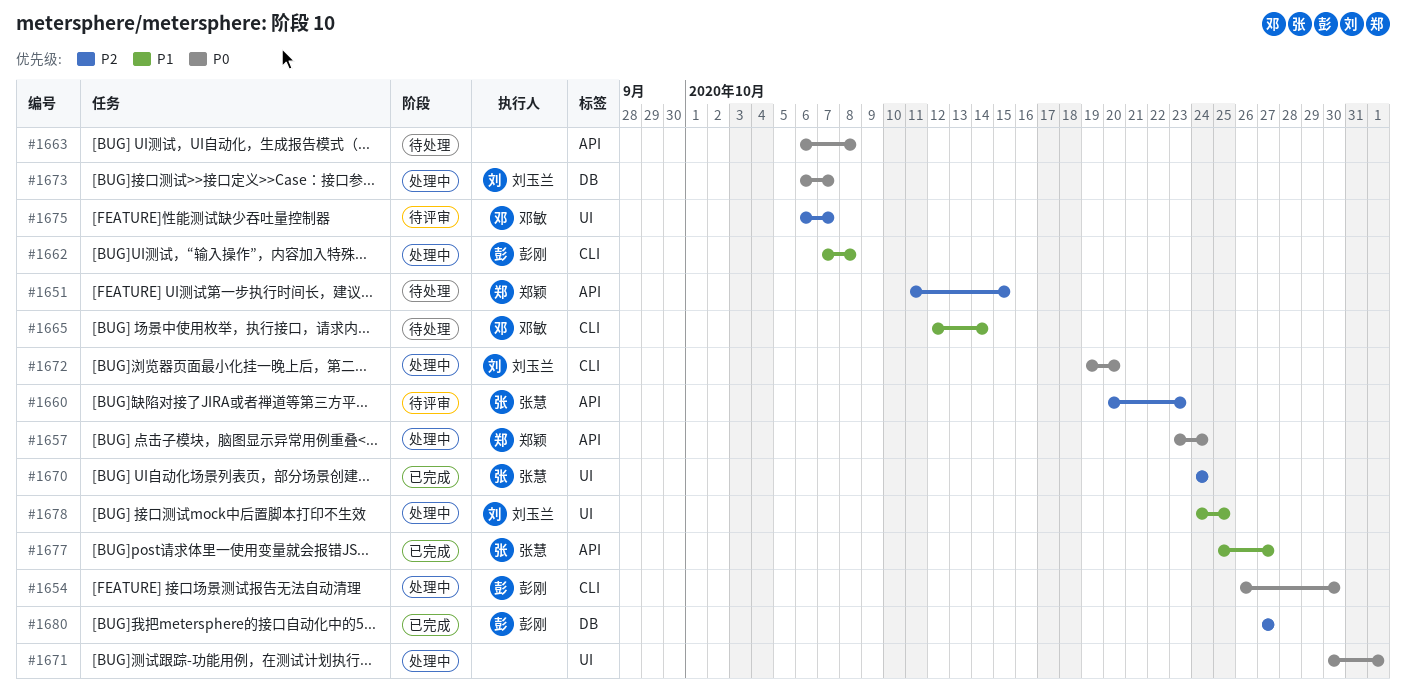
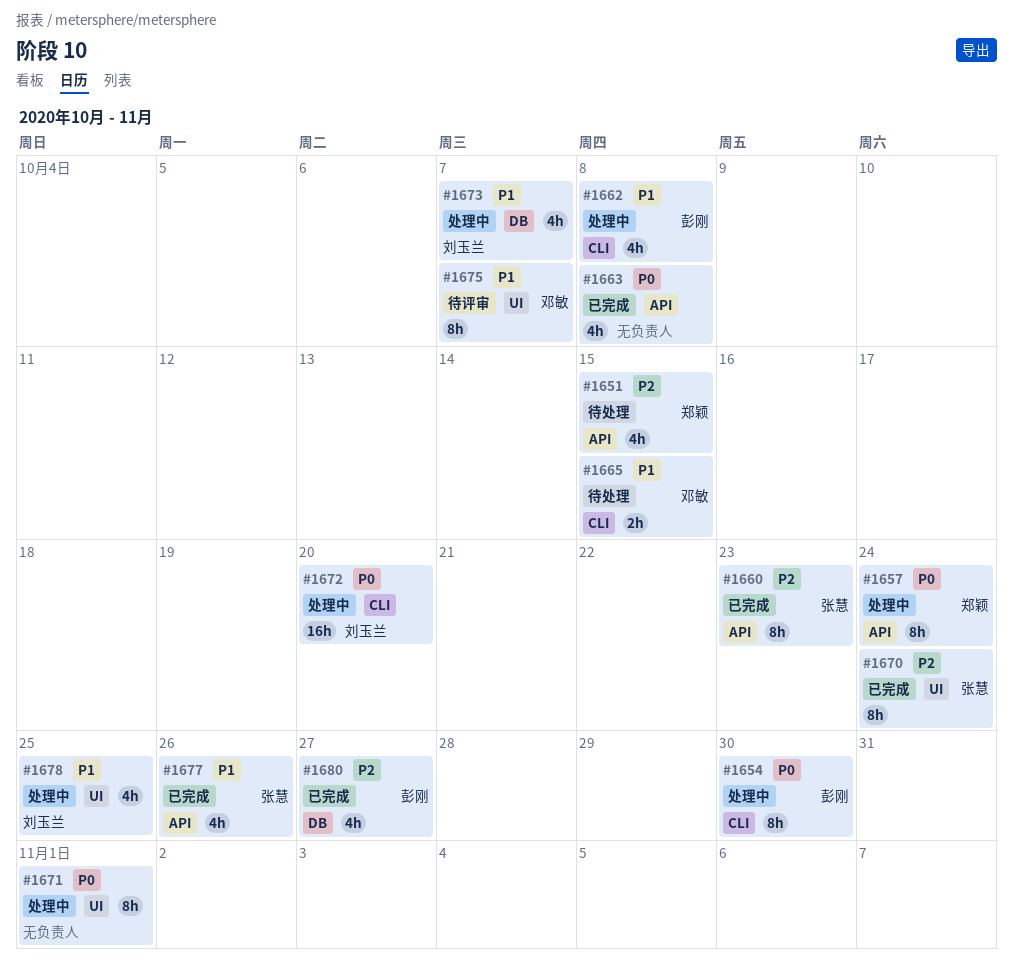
#1660, status: 待评审 -> 已完成
#1663, status: 待处理 -> 已完成
#1665, due: Oct 14 -> Oct 15
#1673, priority: P0 -> P1
#1675, priority: P2 -> P1
#1677, due: Oct 27 -> Oct 26

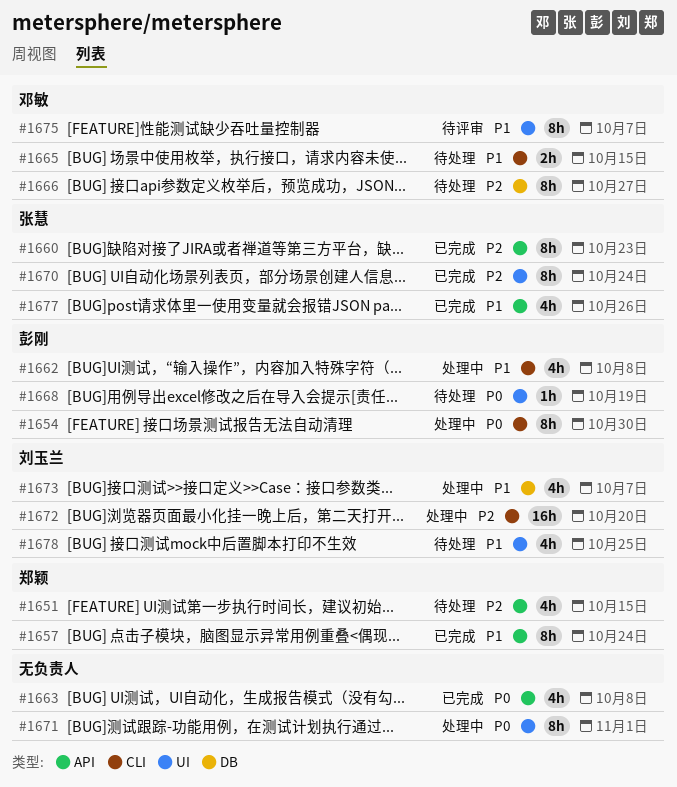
#1657, status: 处理中 -> 已完成
#1657, priority: P0 -> P1
#1666: none -> present
#1668: none -> present
#1672, priority: P0 -> P2
#1678, status: 处理中 -> 待处理
#1680: present -> none

